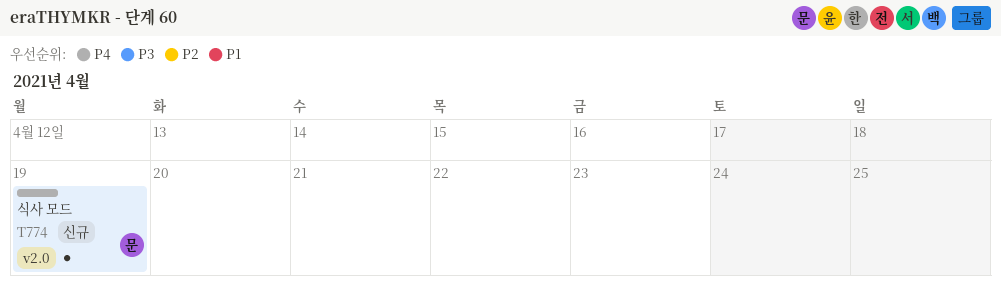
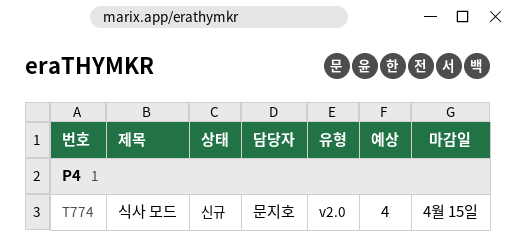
T774, estimate: 1 -> 4
T774, due: Apr 19 -> Apr 15

